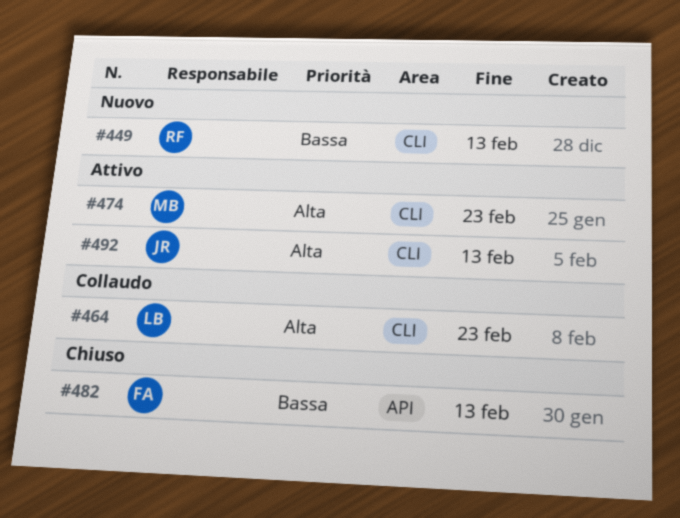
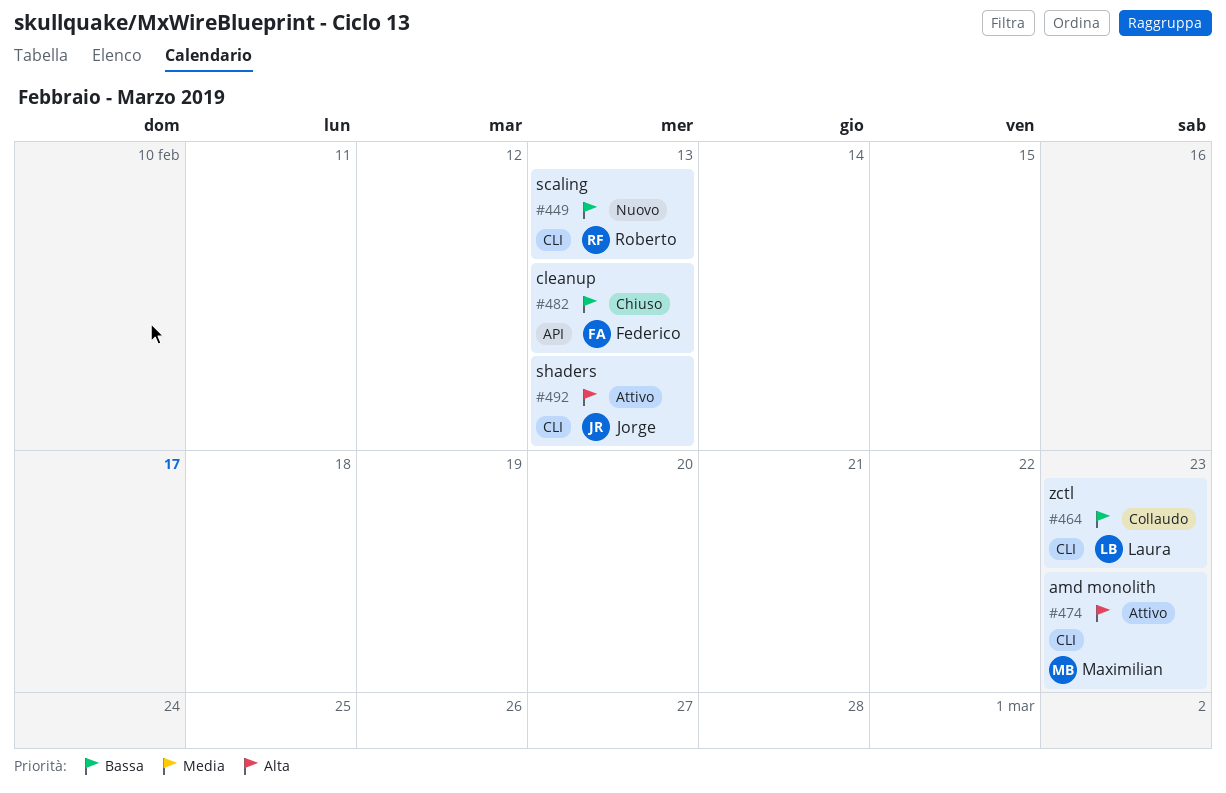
#464, priority: Alta -> Bassa

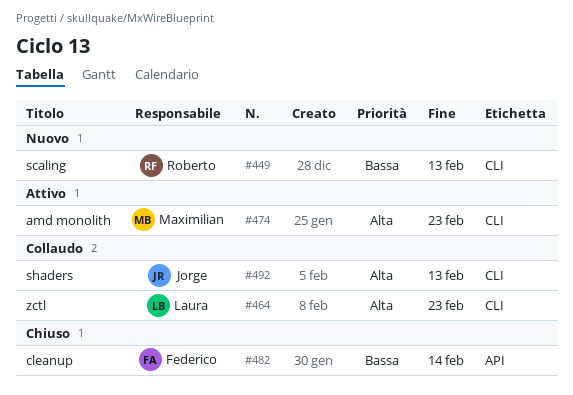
#464, priority: Bassa -> Alta
#482, due: Feb 13 -> Feb 14
#492, status: Attivo -> Collaudo

